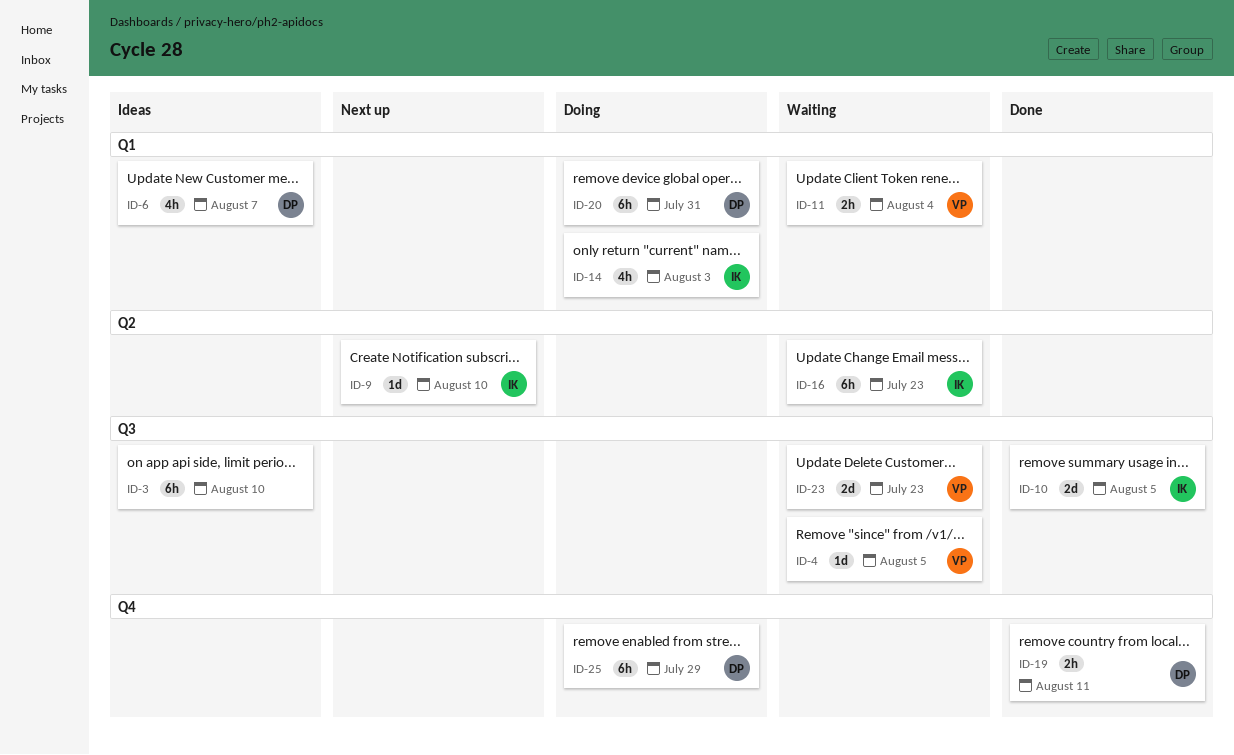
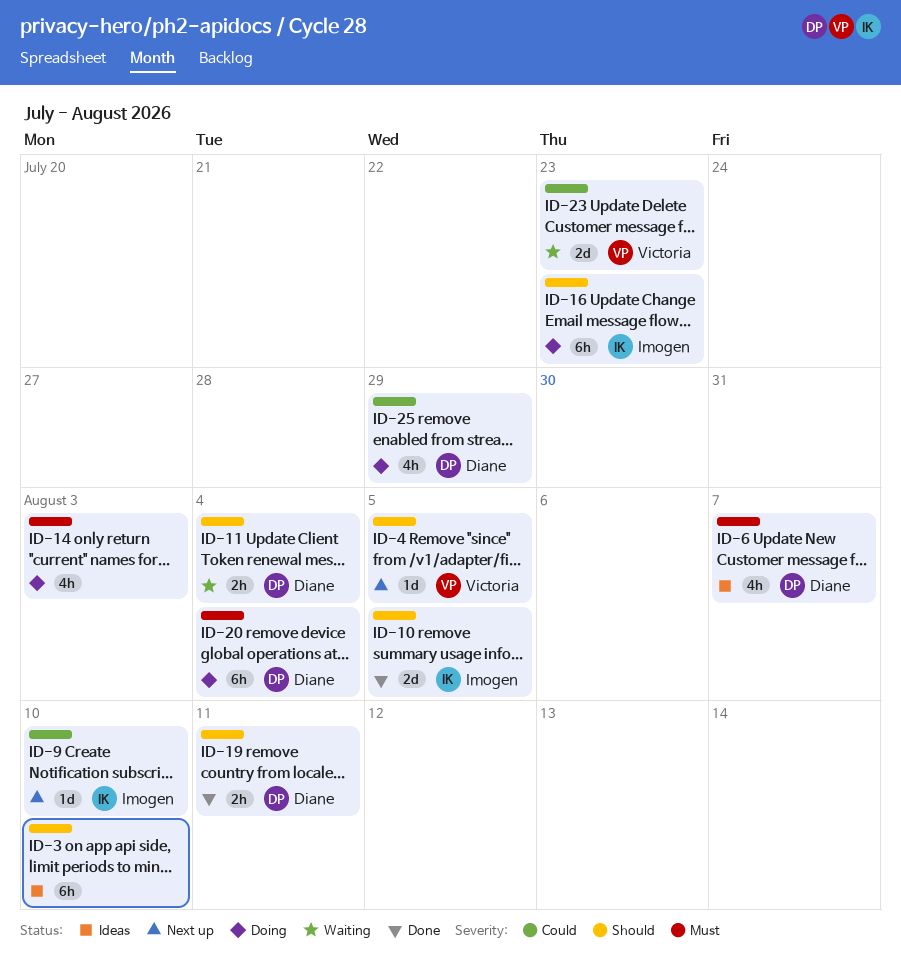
ID-4, status: Waiting -> Next up
ID-11, owner: Victoria -> Diane
ID-14, owner: Imogen -> none
ID-16, status: Waiting -> Doing
ID-20, due: Jul 31 -> Aug 4
ID-25, estimate: 6h -> 4h

